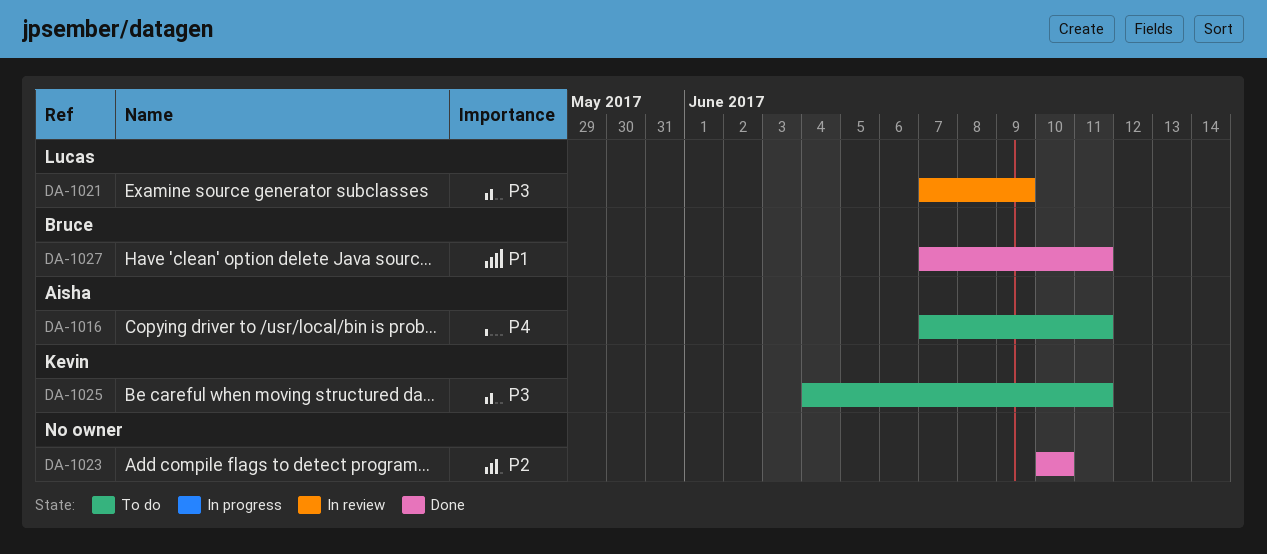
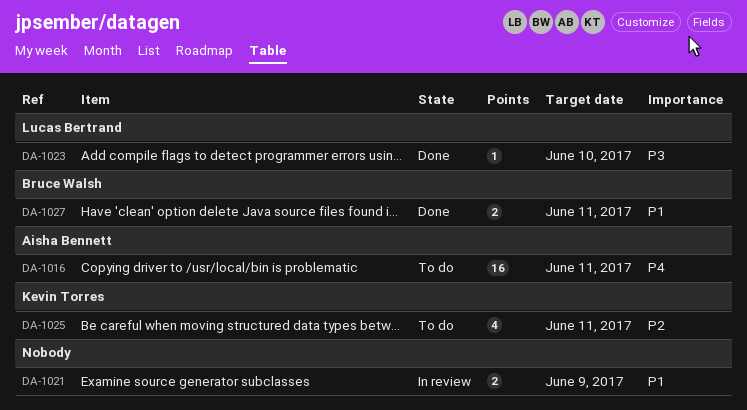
DA-1021, owner: Lucas Bertrand -> none
DA-1021, priority: P3 -> P1
DA-1023, owner: none -> Lucas Bertrand
DA-1023, priority: P2 -> P3
DA-1025, priority: P3 -> P2

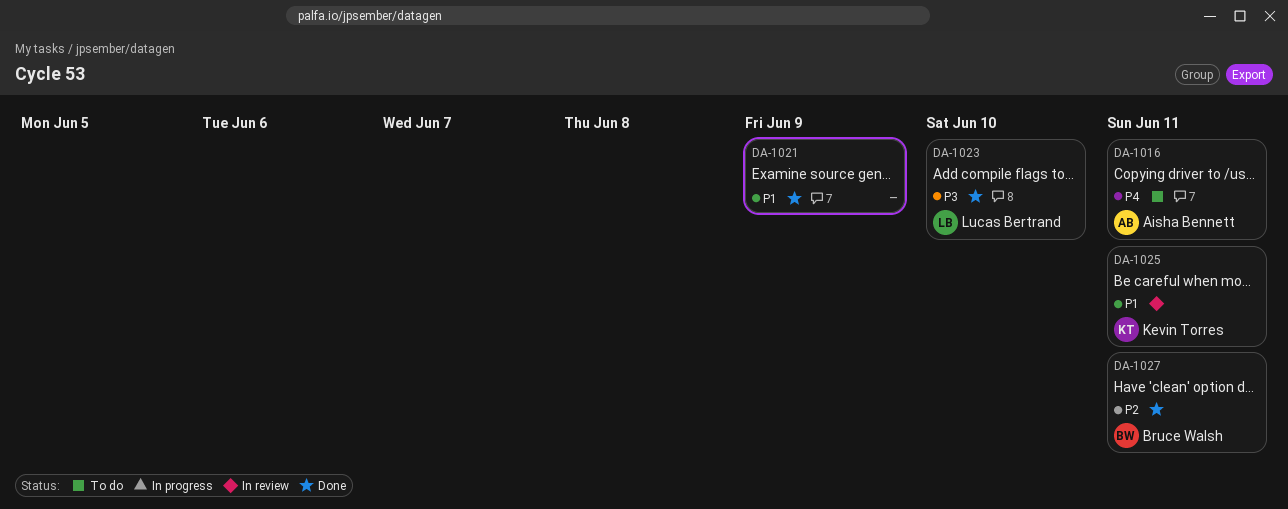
DA-1021, status: In review -> Done
DA-1025, status: To do -> In review
DA-1025, priority: P2 -> P1
DA-1027, priority: P1 -> P2

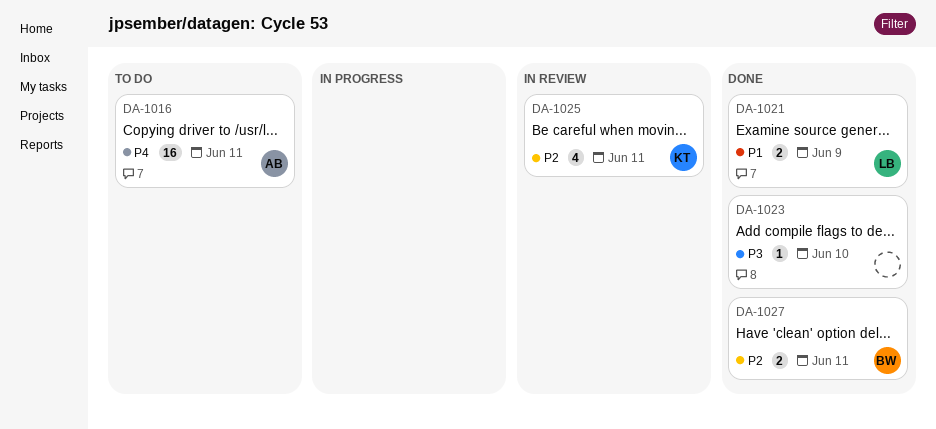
DA-1021, owner: none -> Lucas Bertrand
DA-1023, owner: Lucas Bertrand -> none
DA-1025, priority: P1 -> P2

